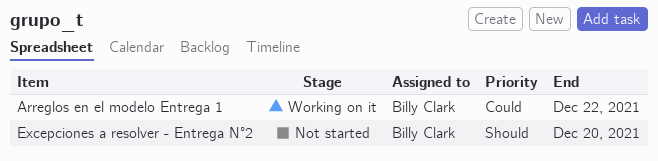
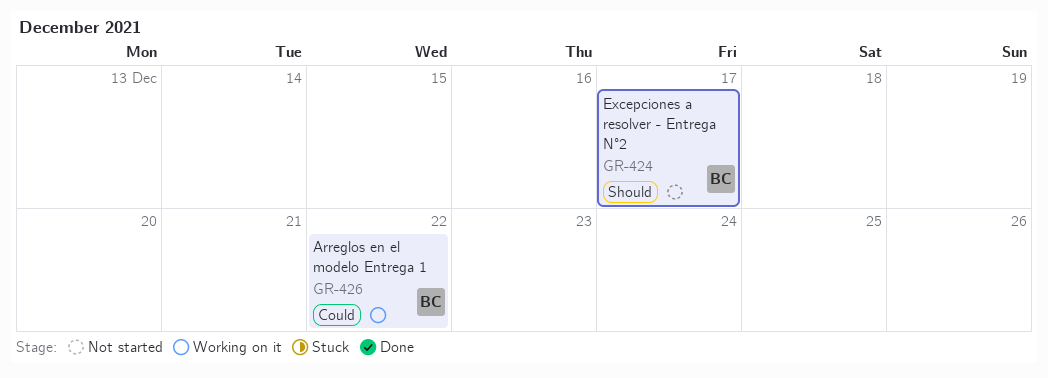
Excepciones a resolver - Entrega N°2, due: Dec 20 -> Dec 17

